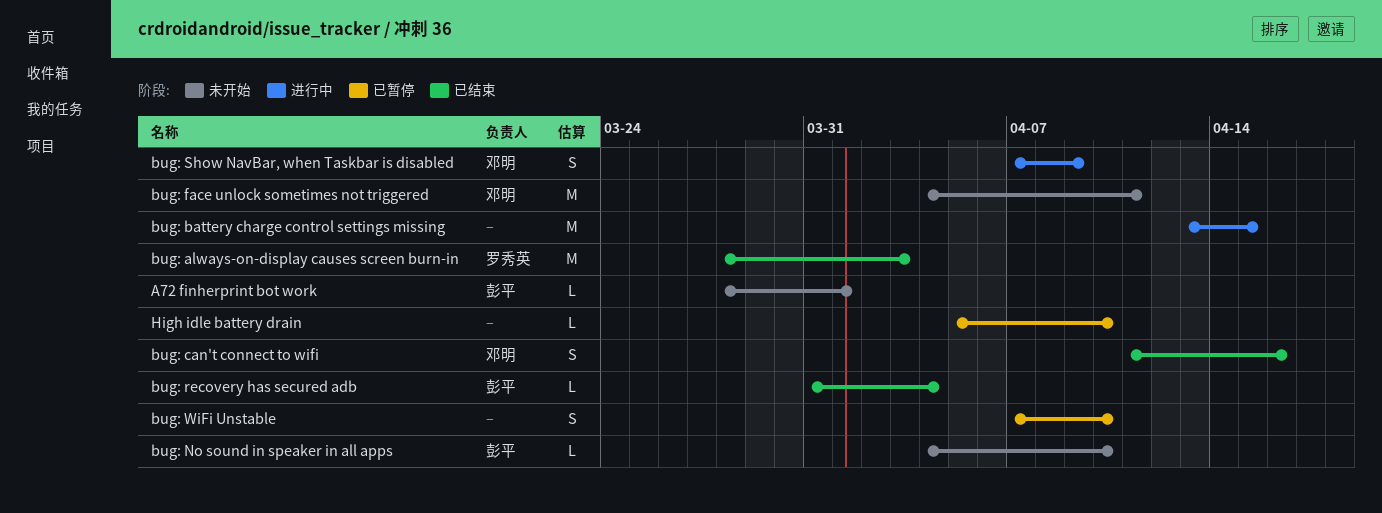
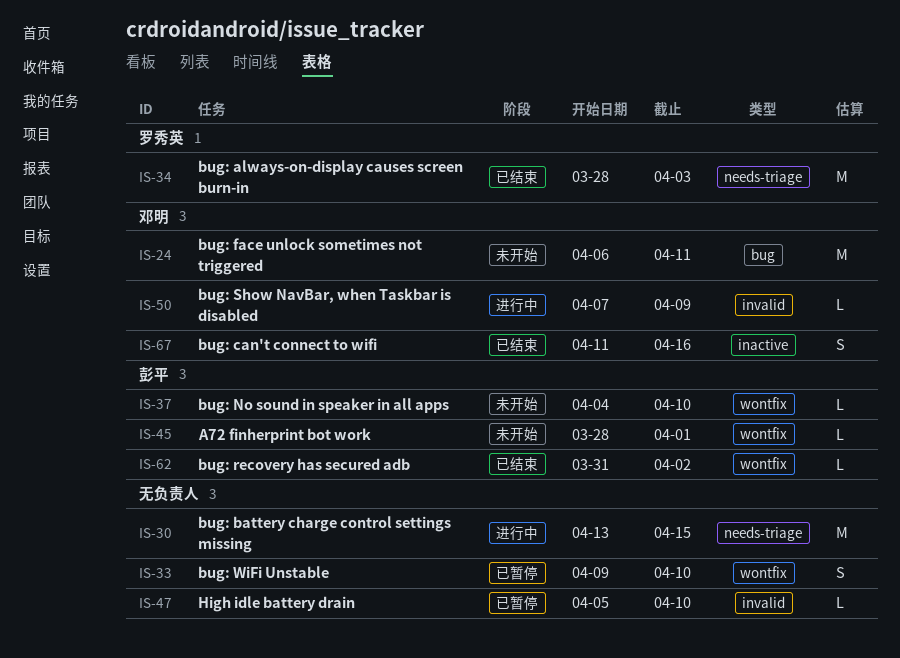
bug: face unlock sometimes not triggered, start: Apr 4 -> Apr 6
bug: recovery has secured adb, due: Apr 4 -> Apr 2
bug: Show NavBar, when Taskbar is disabled, estimate: S -> L
bug: WiFi Unstable, start: Apr 7 -> Apr 9

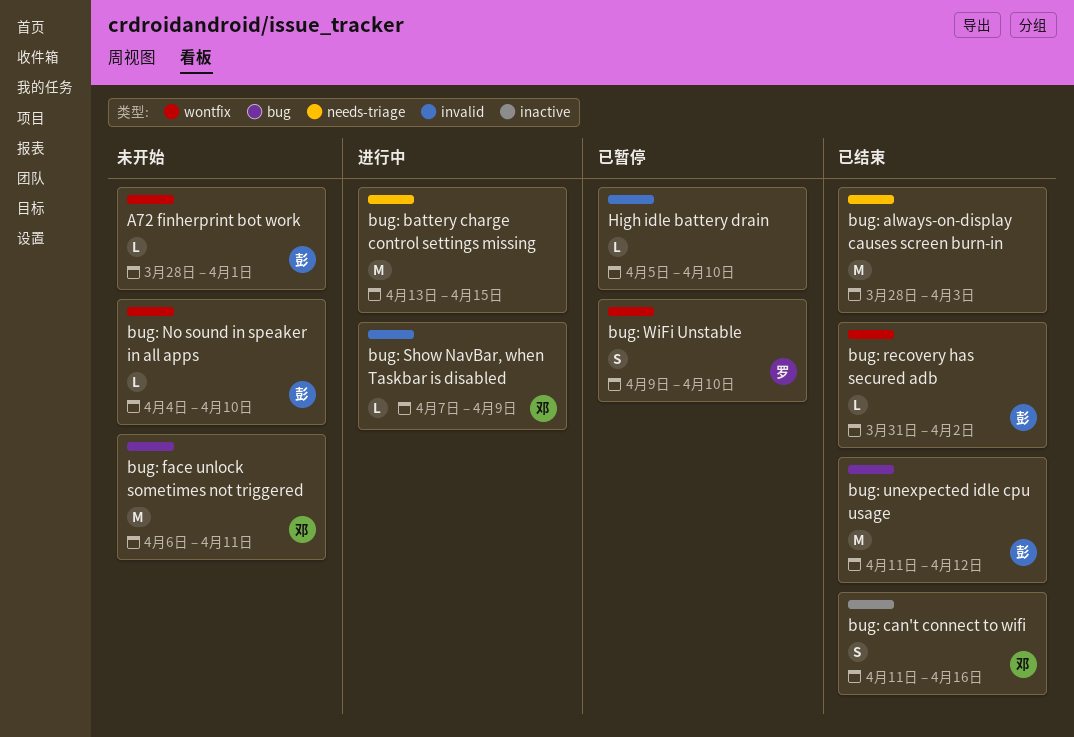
bug: always-on-display causes screen burn-in, owner: 罗秀英 -> none
bug: unexpected idle cpu usage: none -> present
bug: WiFi Unstable, owner: none -> 罗秀英

